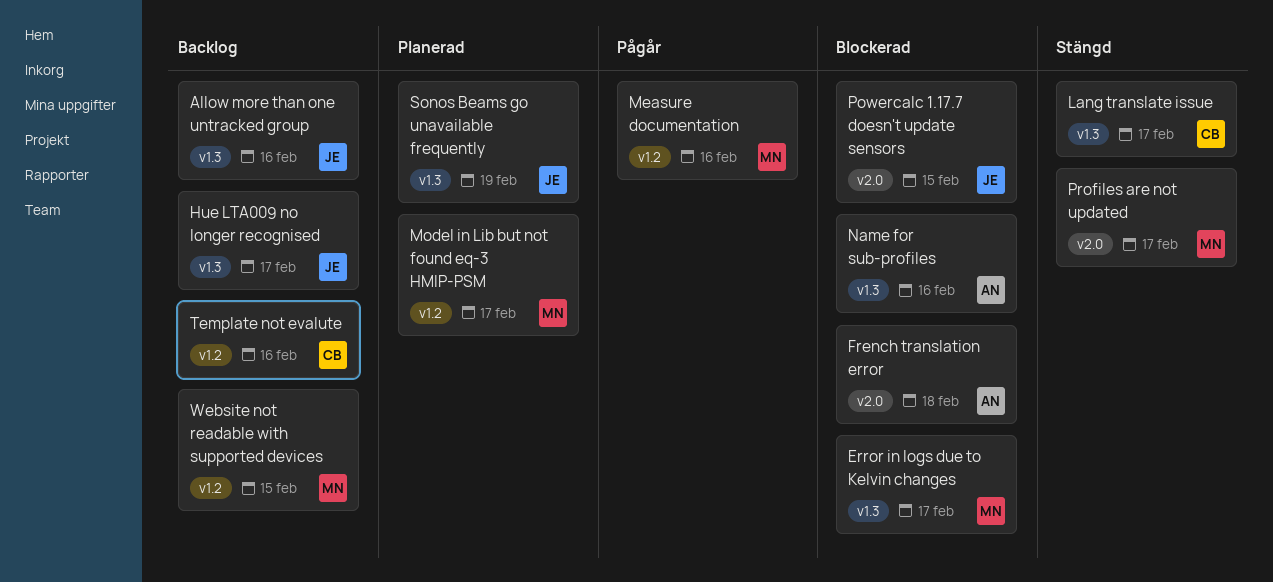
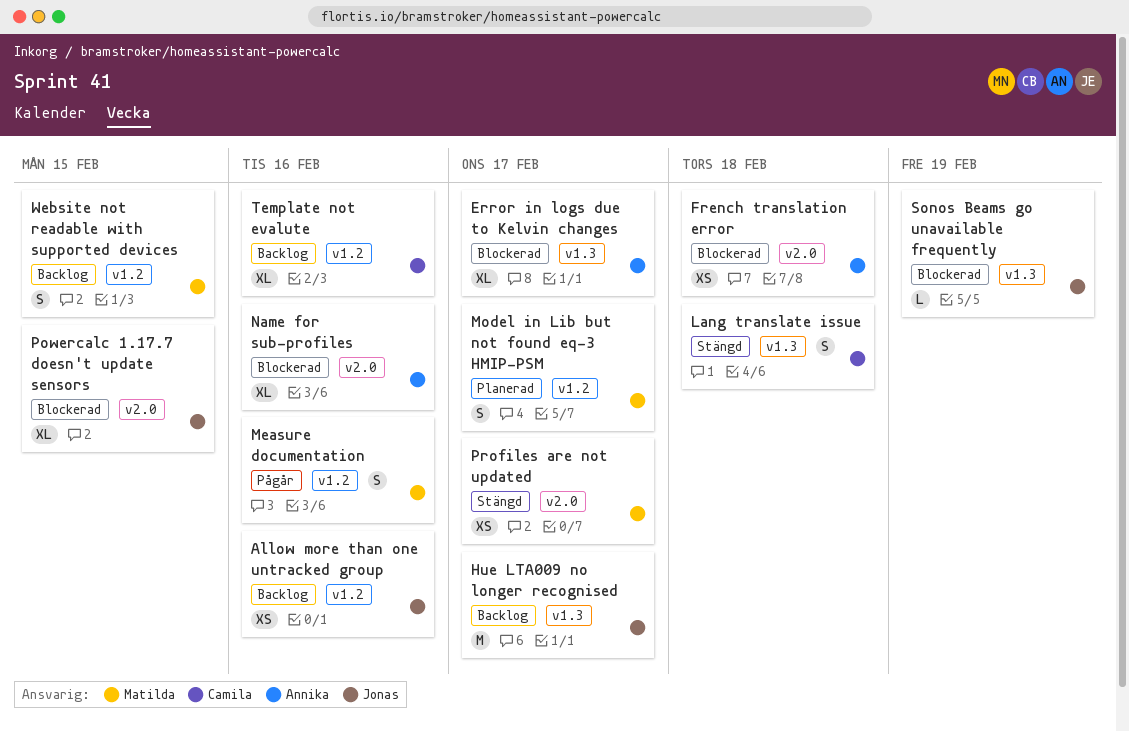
Allow more than one untracked group, label: v1.3 -> v1.2
Error in logs due to Kelvin changes, owner: Matilda -> Annika
Lang translate issue, due: Feb 17 -> Feb 18
Name for sub-profiles, label: v1.3 -> v2.0
Sonos Beams go unavailable frequently, status: Planerad -> Blockerad

